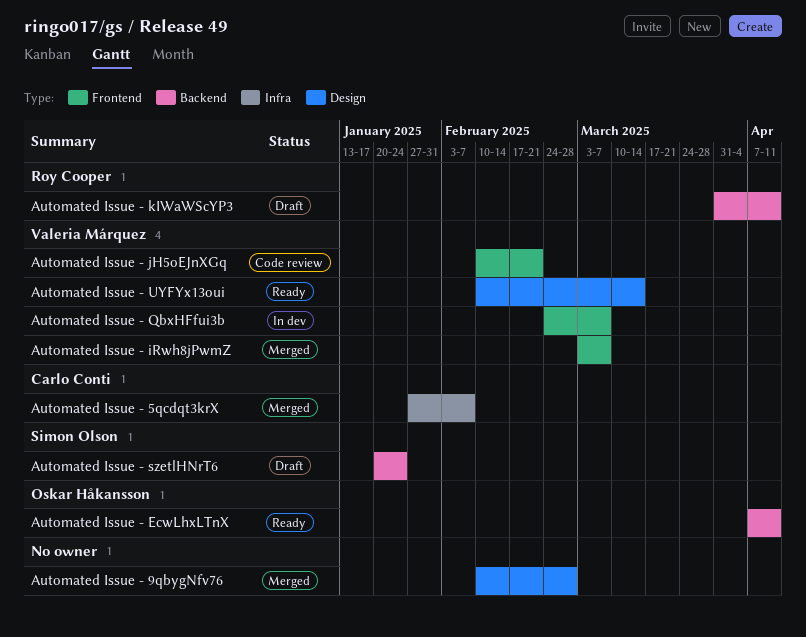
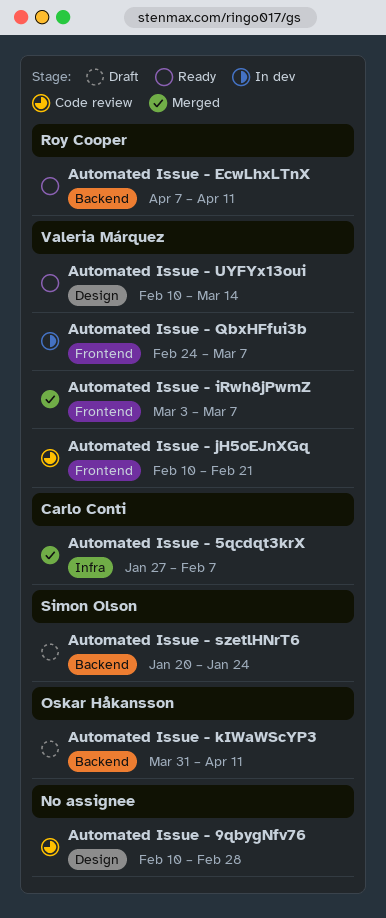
Automated Issue - 9qbygNfv76, status: Merged -> Code review
Automated Issue - EcwLhxLTnX, owner: Oskar Håkansson -> Roy Cooper
Automated Issue - kIWaWScYP3, owner: Roy Cooper -> Oskar Håkansson

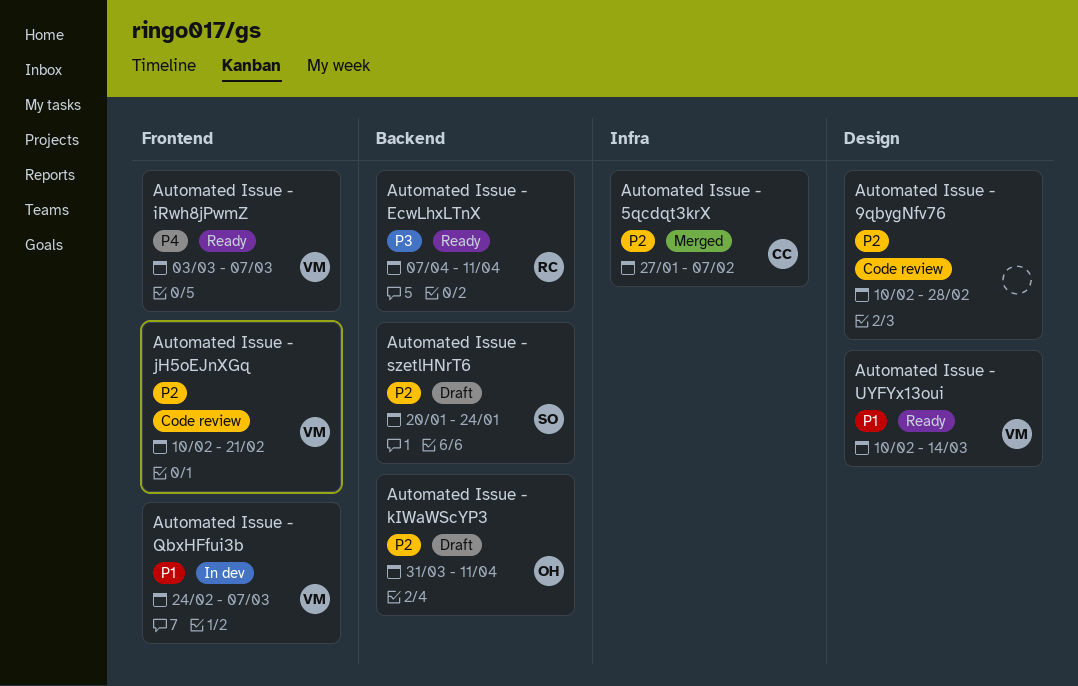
Automated Issue - iRwh8jPwmZ, status: Merged -> Ready

